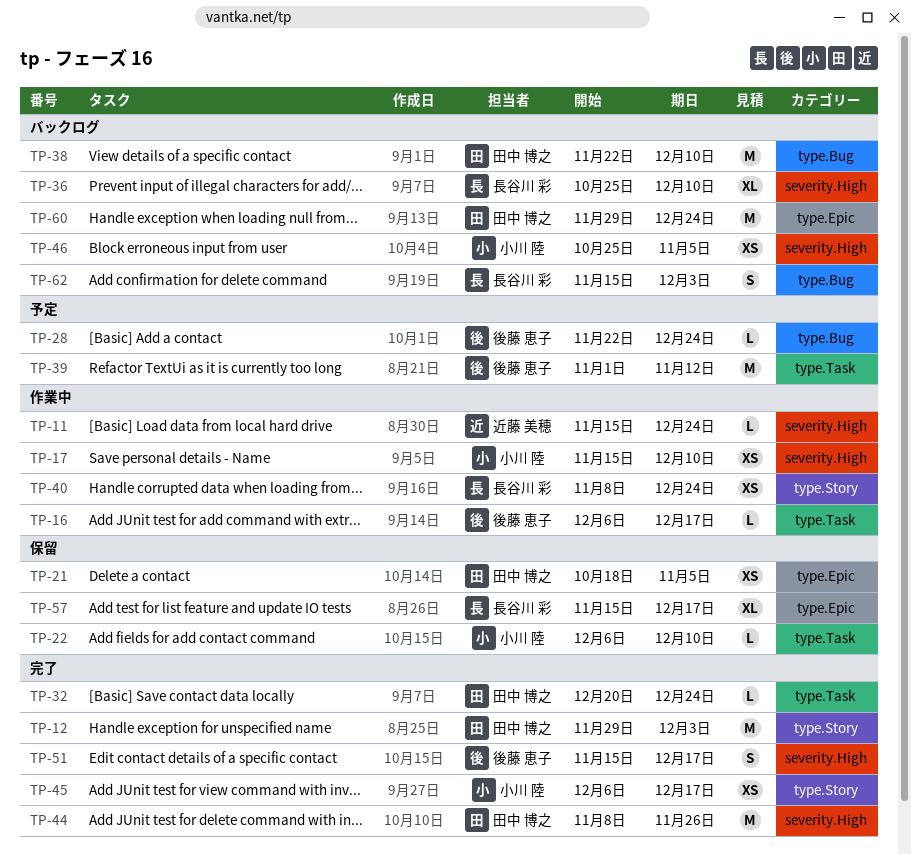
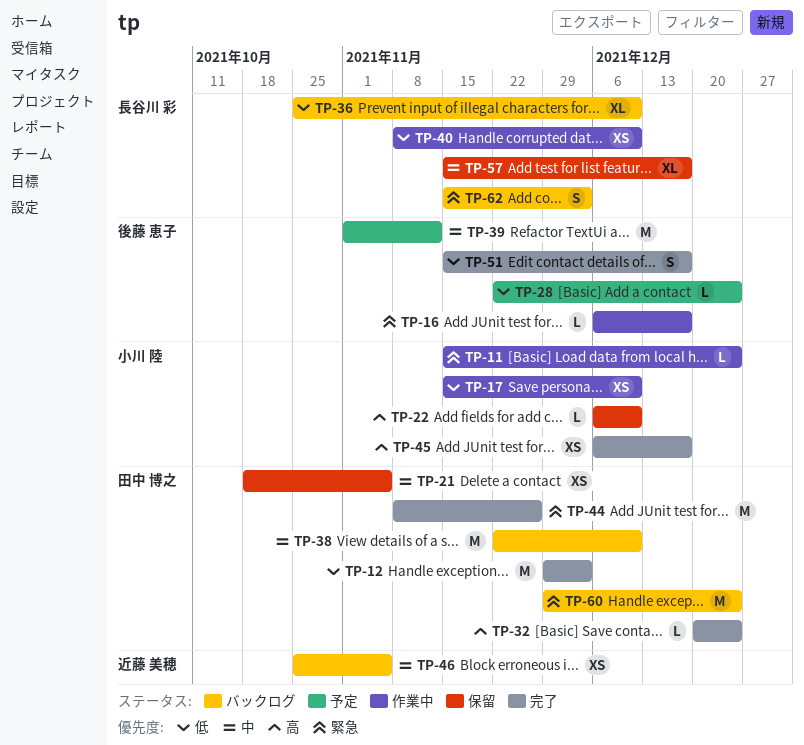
TP-11, owner: 近藤 美穂 -> 小川 陸
TP-40, due: Dec 24 -> Dec 10
TP-46, owner: 小川 陸 -> 近藤 美穂

